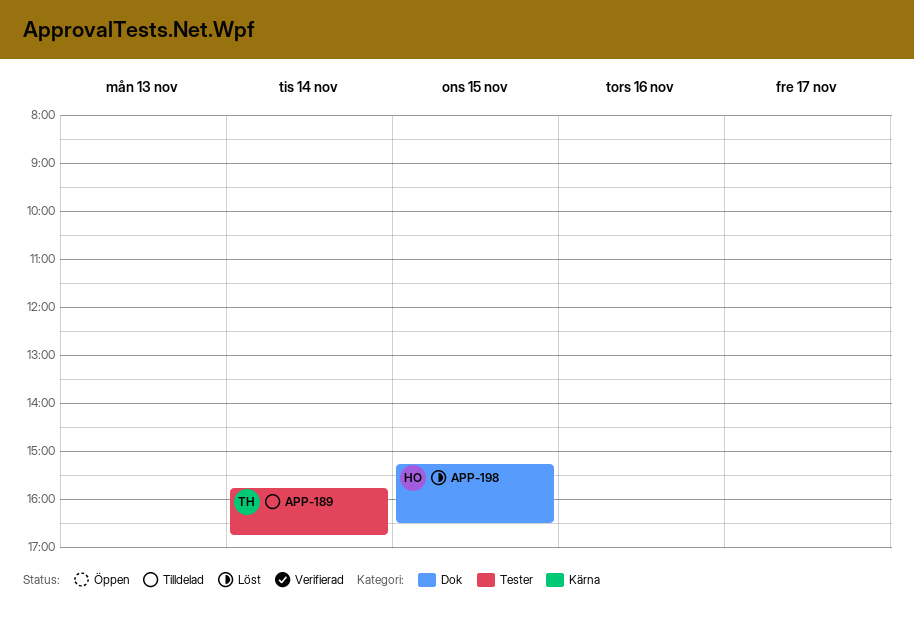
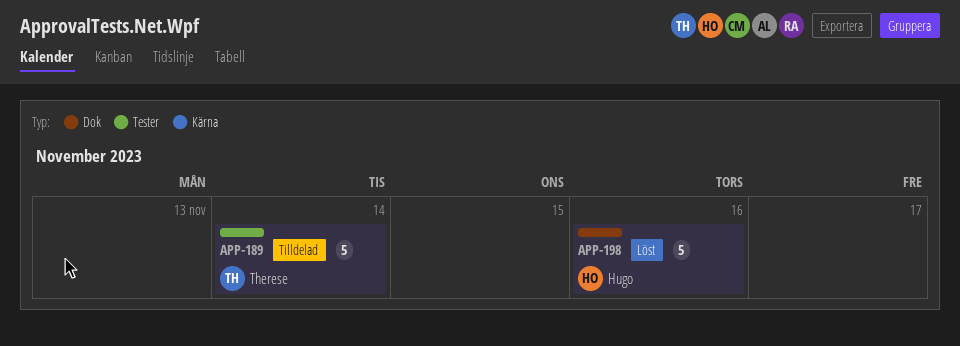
APP-198, day: Nov 15 -> Nov 16

